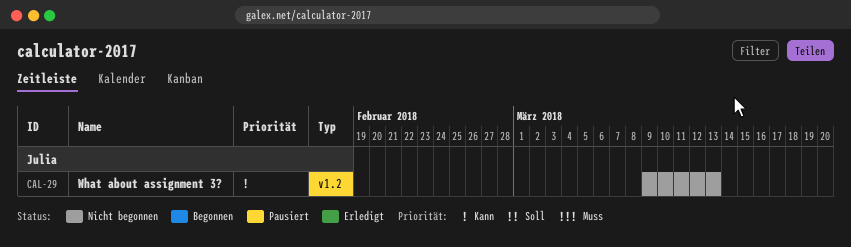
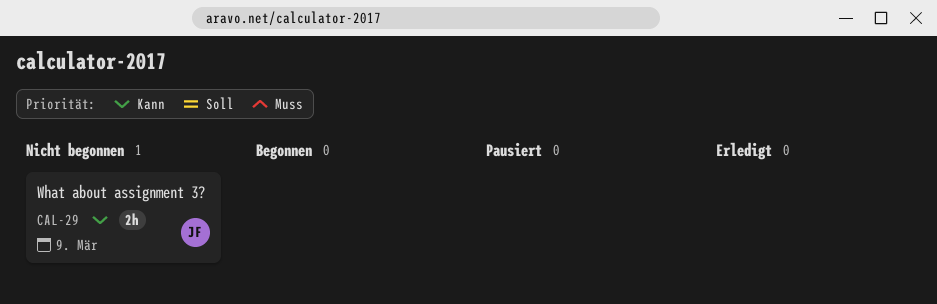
CAL-29, due: Mar 13 -> Mar 9

